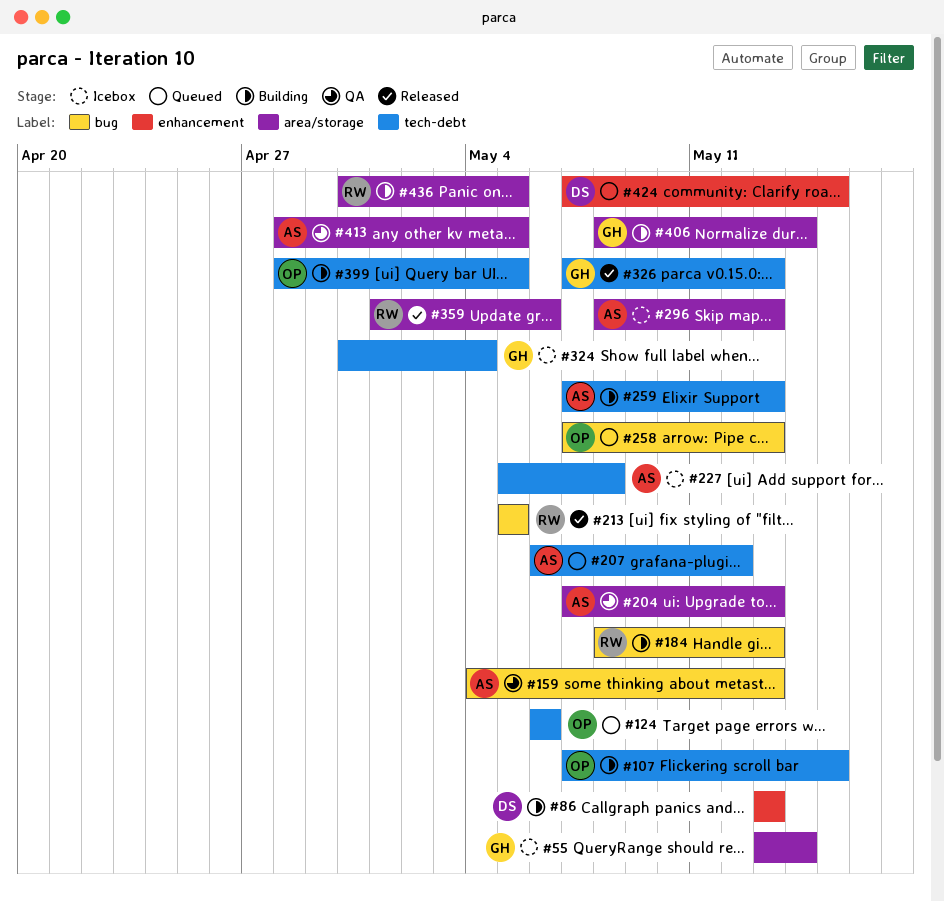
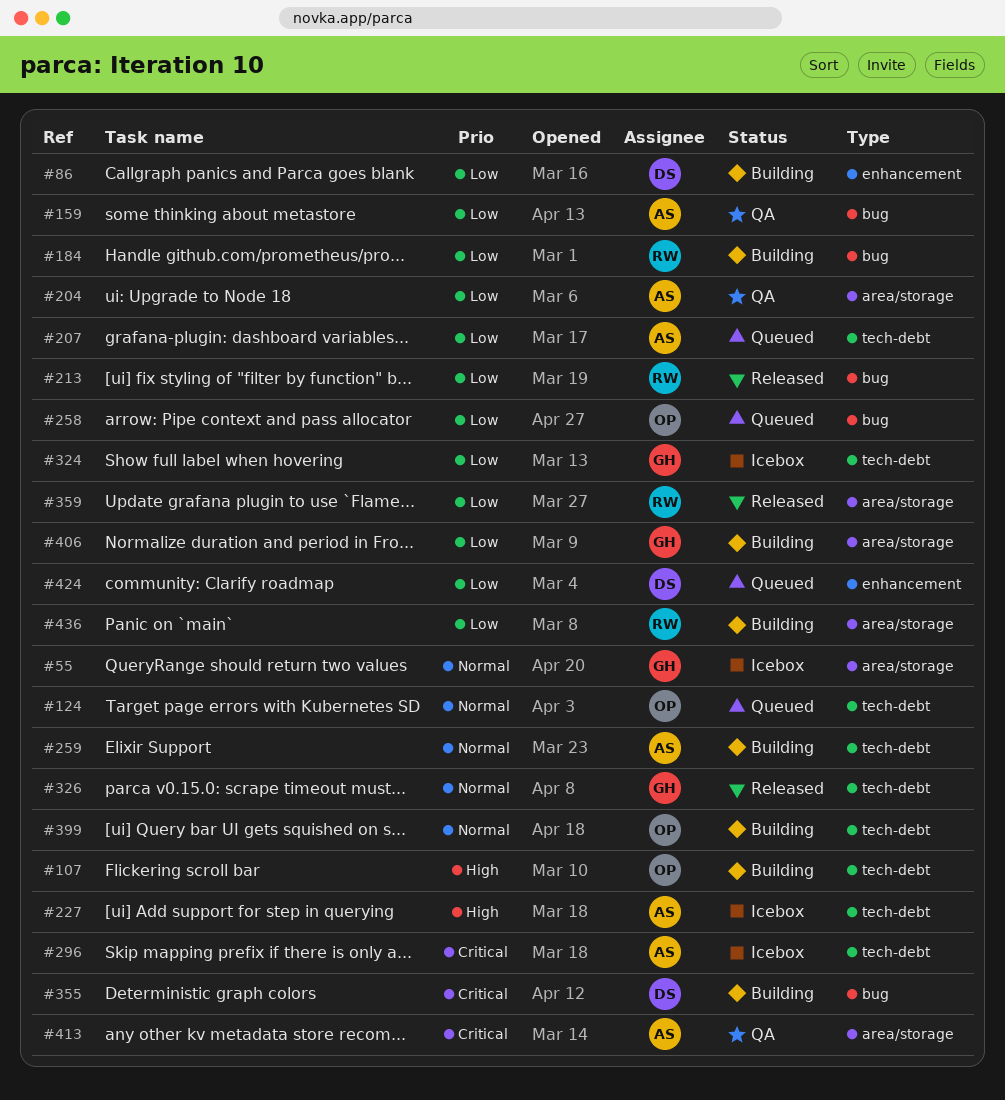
#296, label: area/storage -> tech-debt
#355: none -> present

